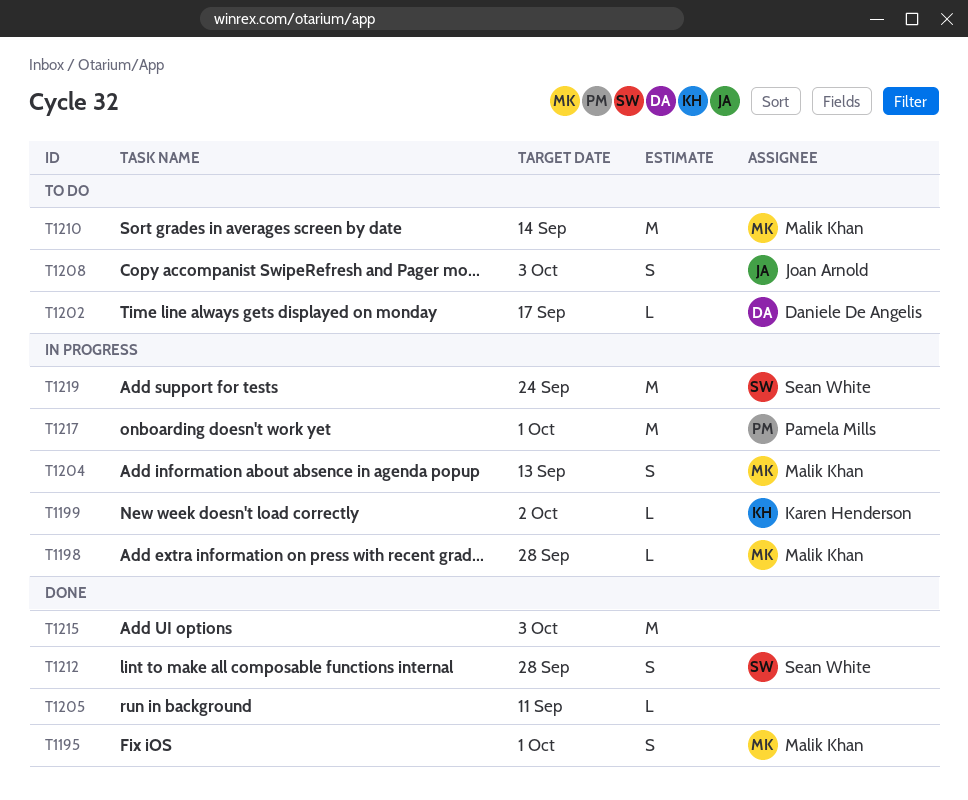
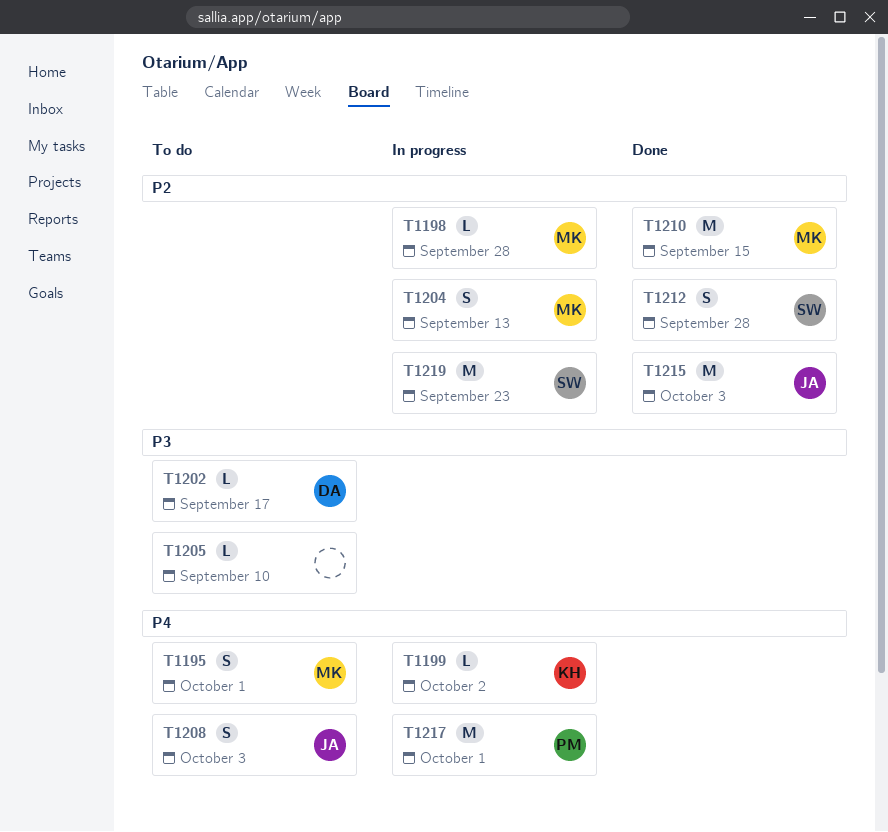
T1195, status: Done -> To do
T1205, status: Done -> To do
T1205, due: Sep 11 -> Sep 10
T1210, status: To do -> Done
T1210, due: Sep 14 -> Sep 15
T1215, owner: none -> Joan Arnold
T1219, due: Sep 24 -> Sep 23

